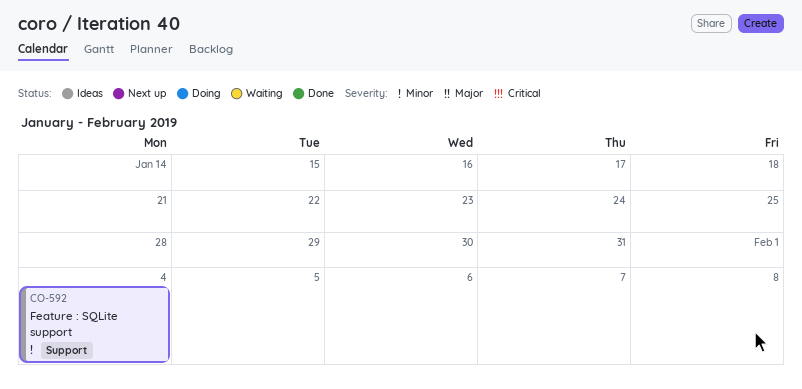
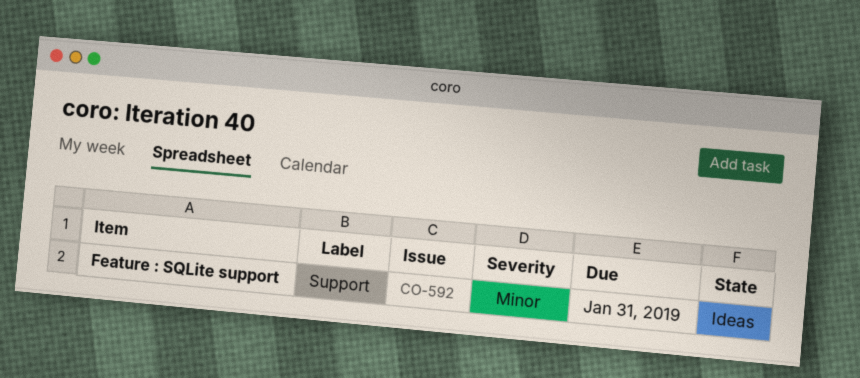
CO-592, due: Feb 4 -> Jan 31

